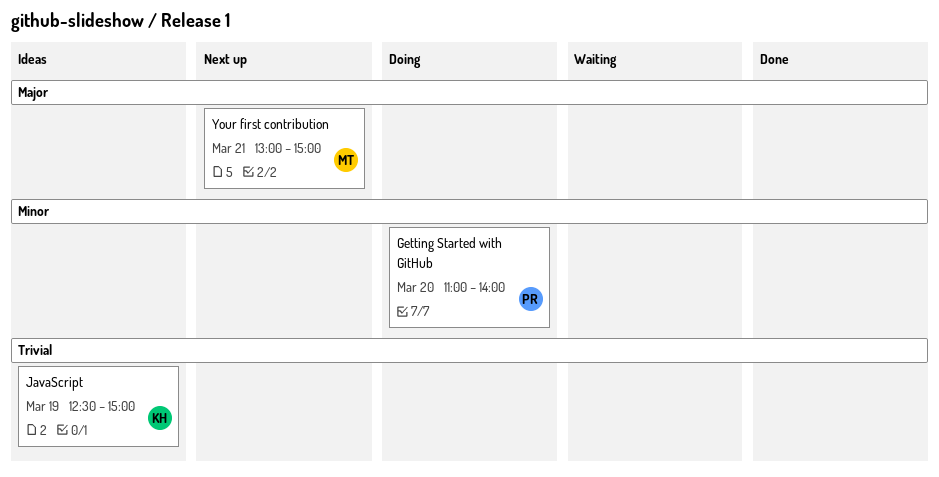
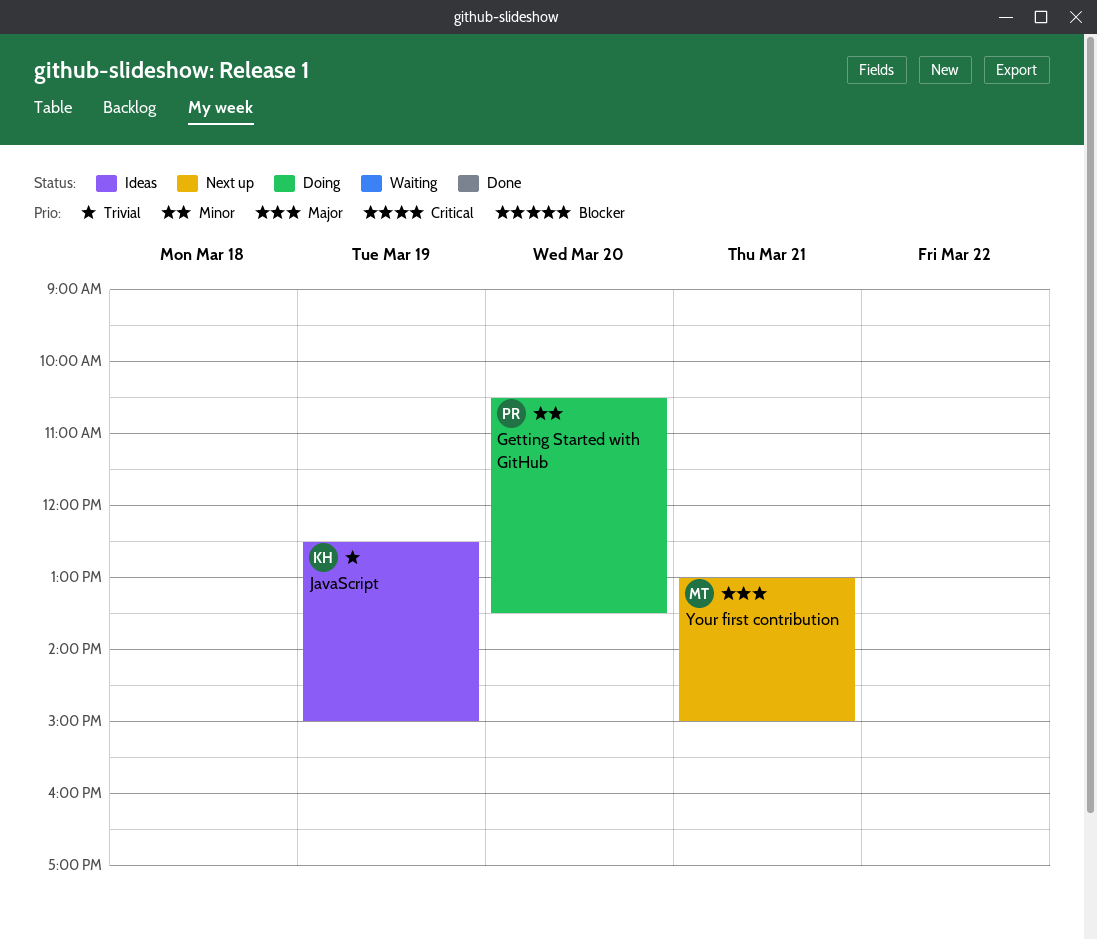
Getting Started with GitHub, begins: 11:00 -> 10:30
Getting Started with GitHub, ends: 14:00 -> 13:30

